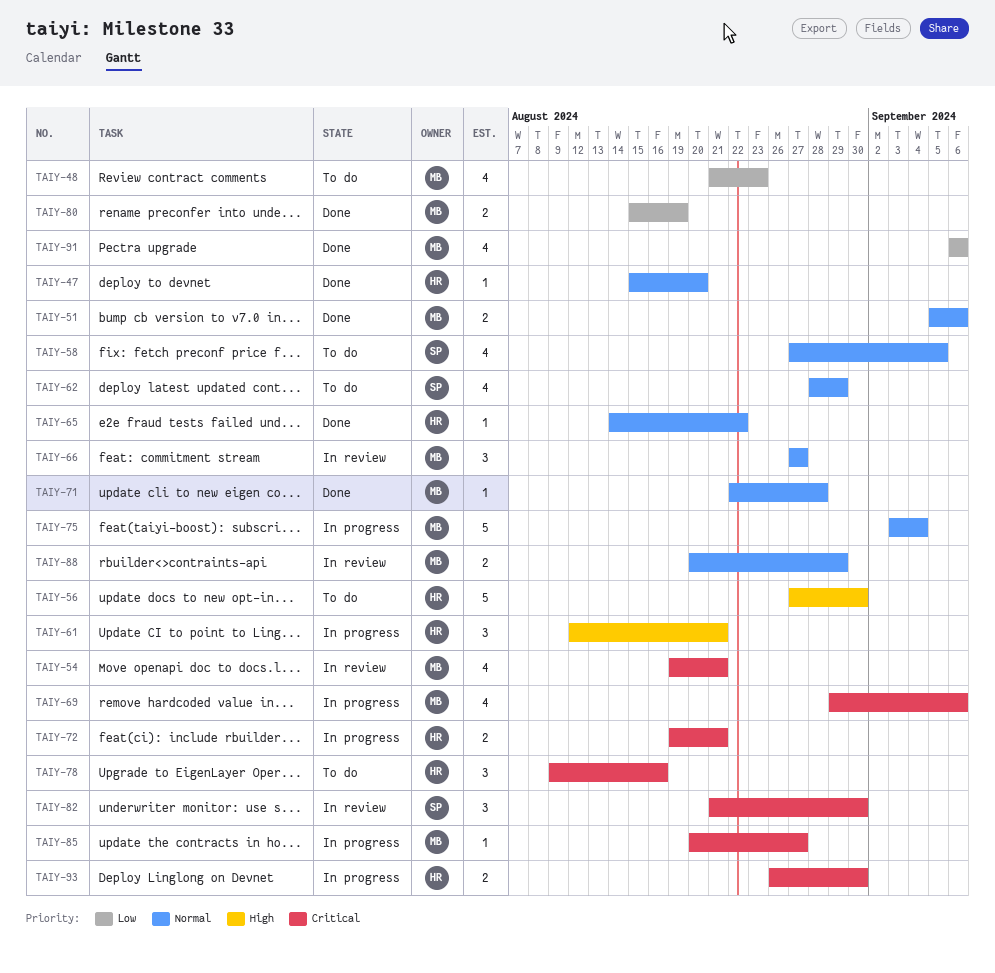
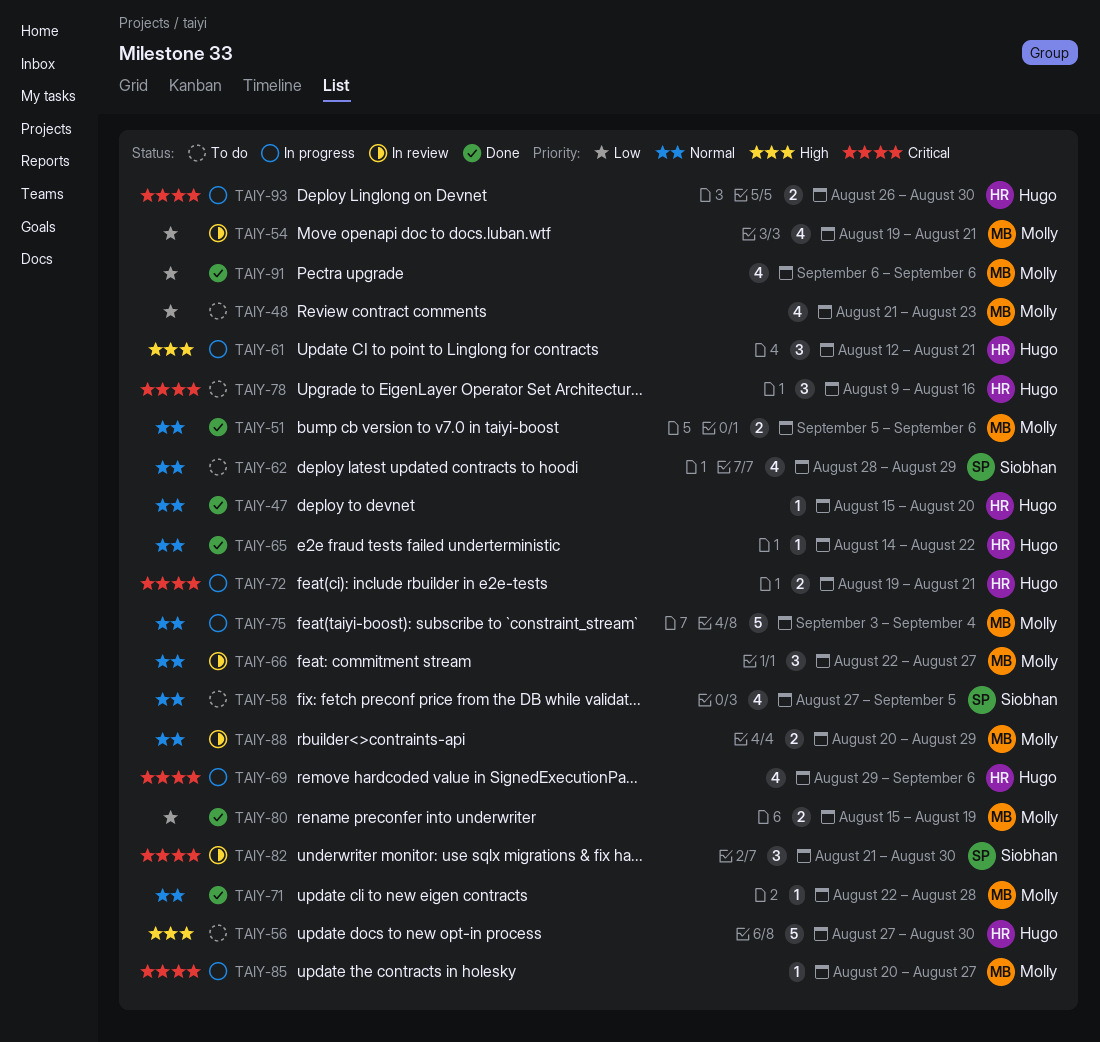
TAIY-54, priority: Critical -> Low
TAIY-66, start: Aug 27 -> Aug 22
TAIY-69, owner: Molly -> Hugo

